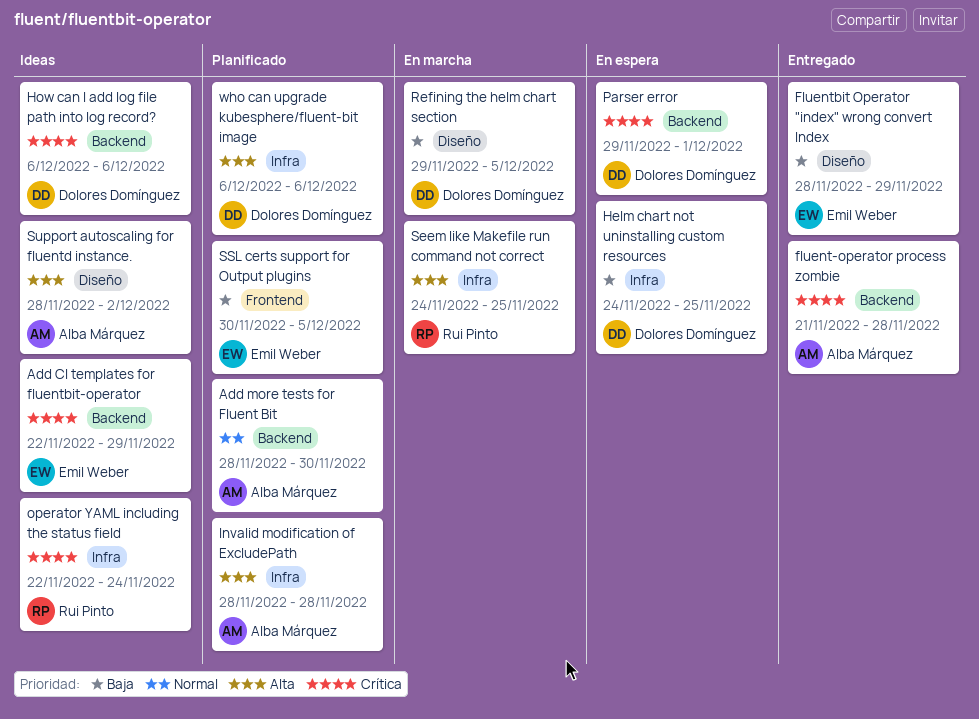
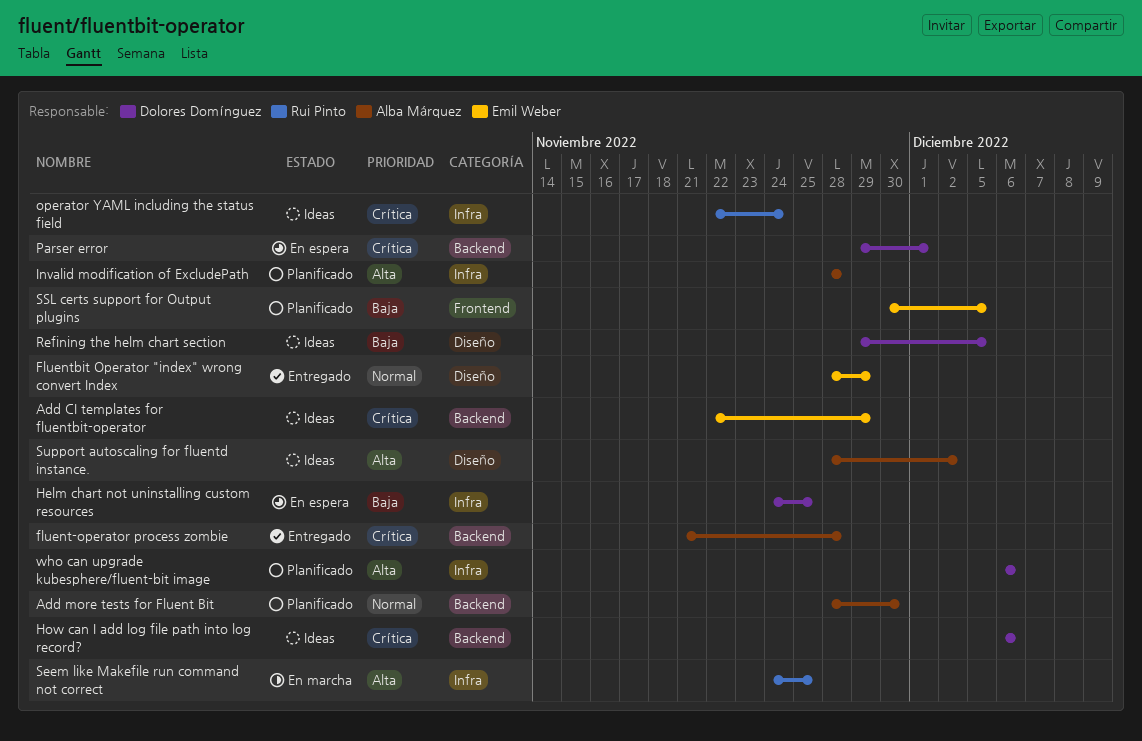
Fluentbit Operator "index" wrong convert Index, priority: Baja -> Normal
Refining the helm chart section, status: En marcha -> Ideas

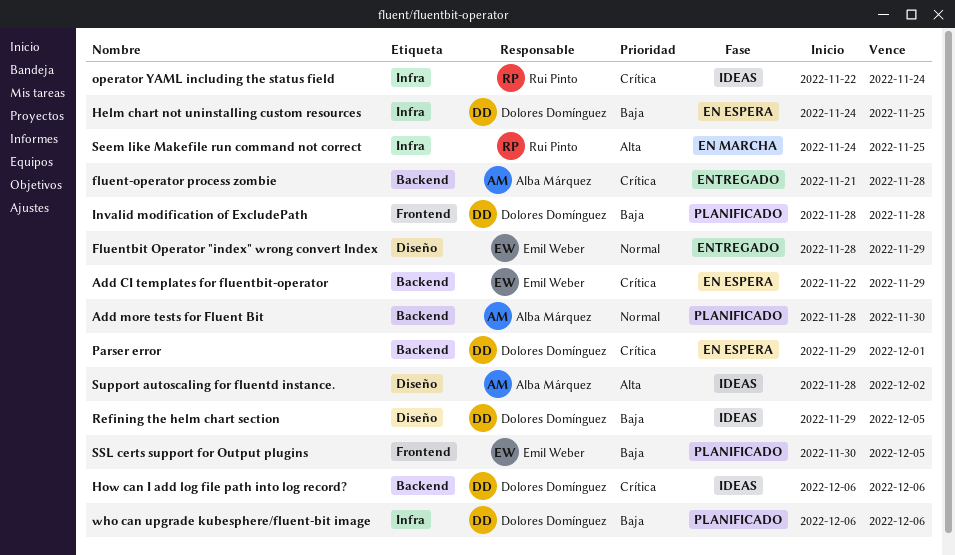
Add CI templates for fluentbit-operator, status: Ideas -> En espera
Invalid modification of ExcludePath, owner: Alba Márquez -> Dolores Domínguez
Invalid modification of ExcludePath, priority: Alta -> Baja
Invalid modification of ExcludePath, label: Infra -> Frontend
who can upgrade kubesphere/fluent-bit image, priority: Alta -> Baja

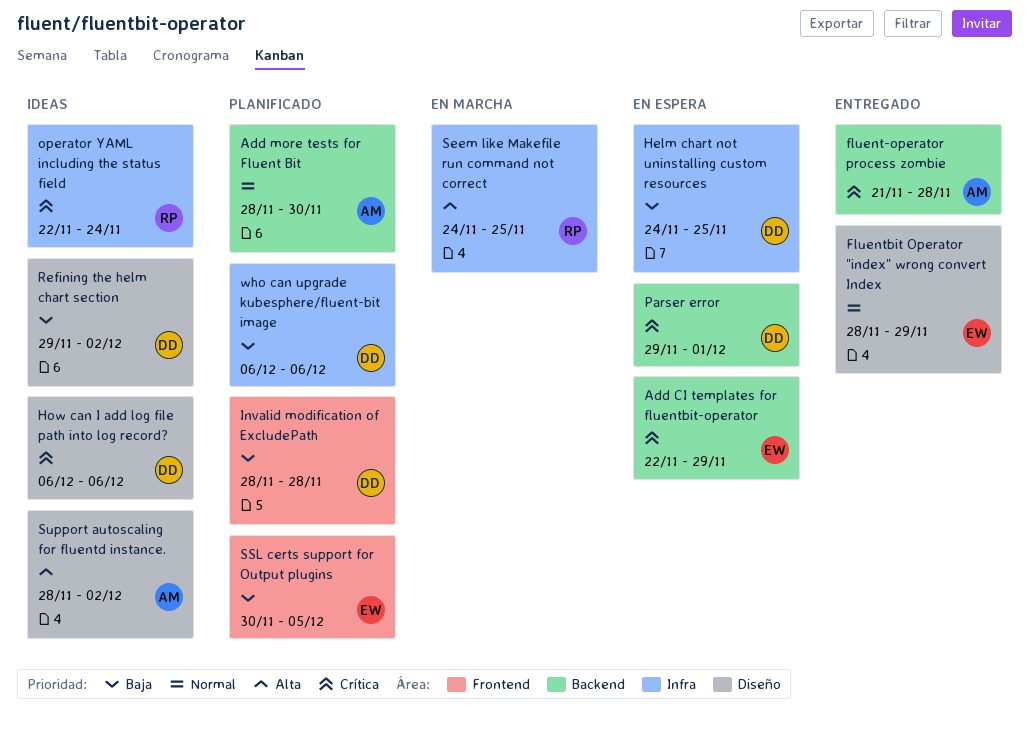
How can I add log file path into log record?, label: Backend -> Diseño
Refining the helm chart section, due: Dec 5 -> Dec 2

